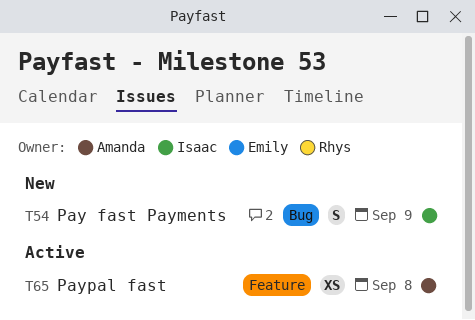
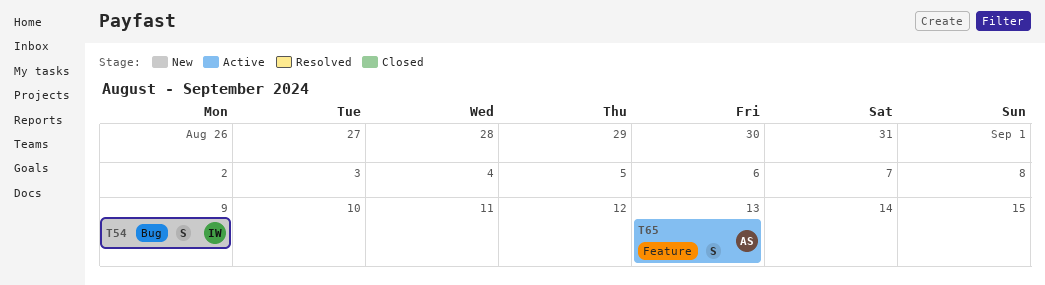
T65, estimate: XS -> S
T65, due: Sep 8 -> Sep 13

